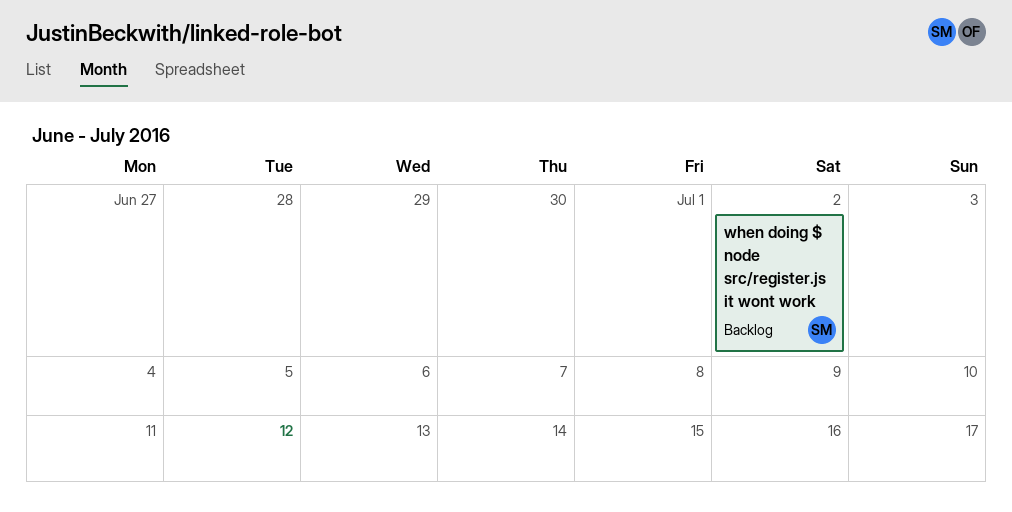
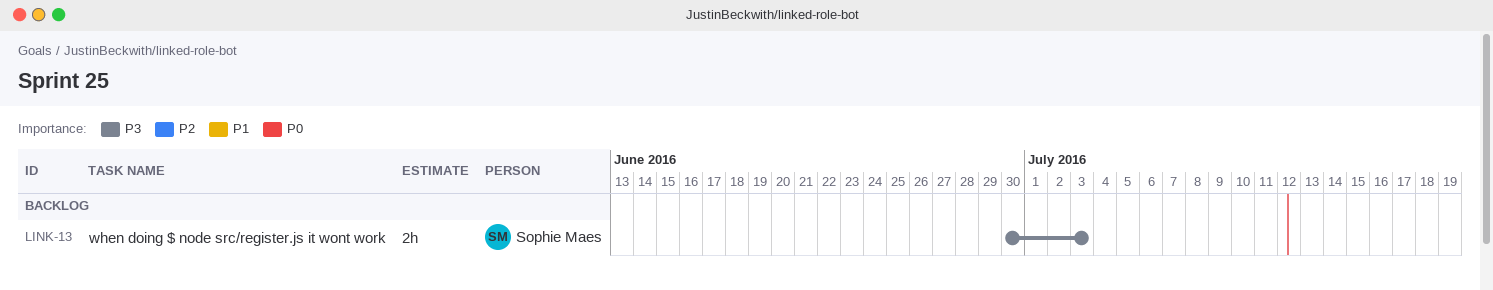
when doing $ node src/register.js it wont work, due: Jul 2 -> Jul 3

